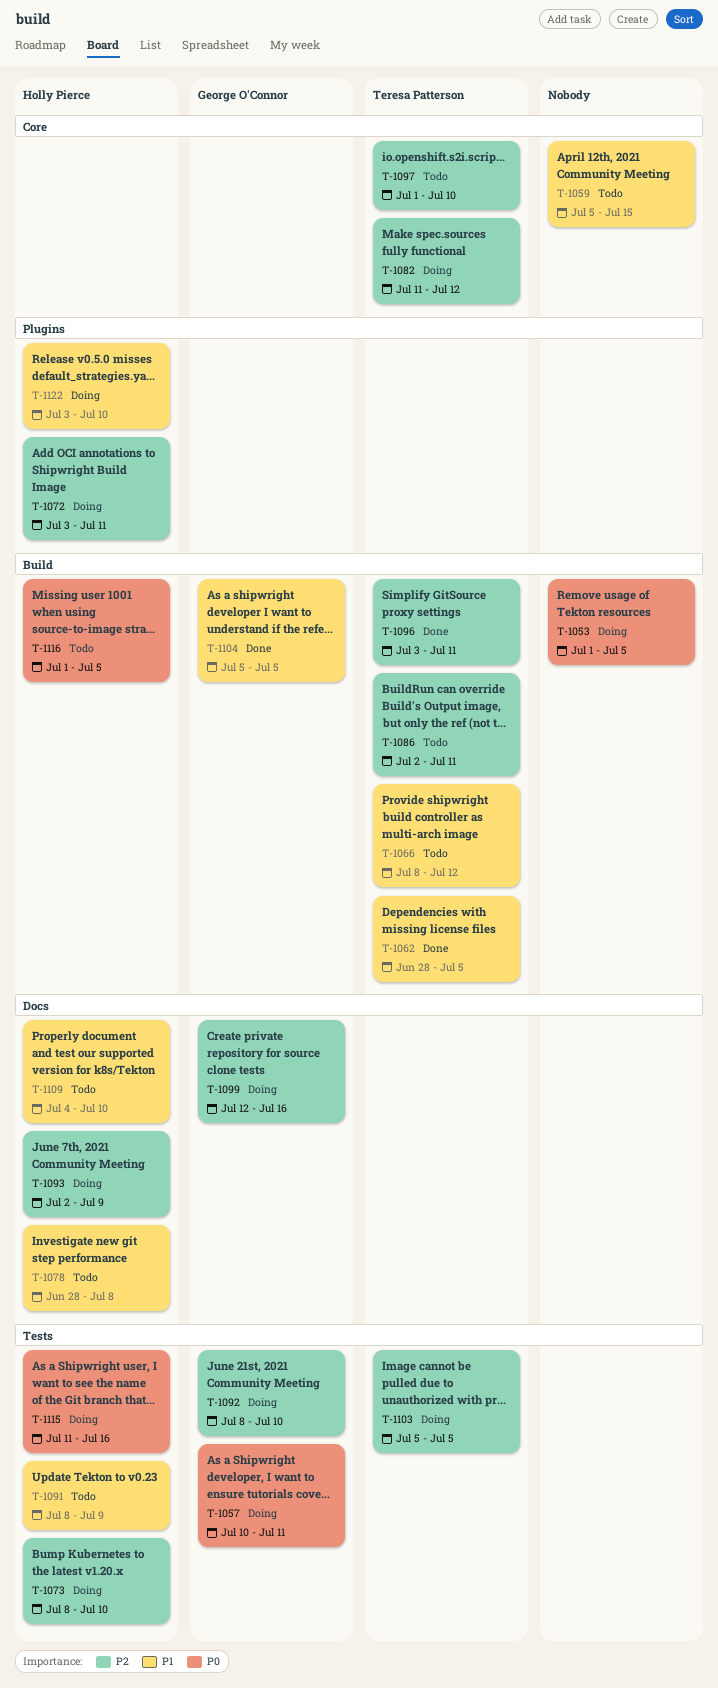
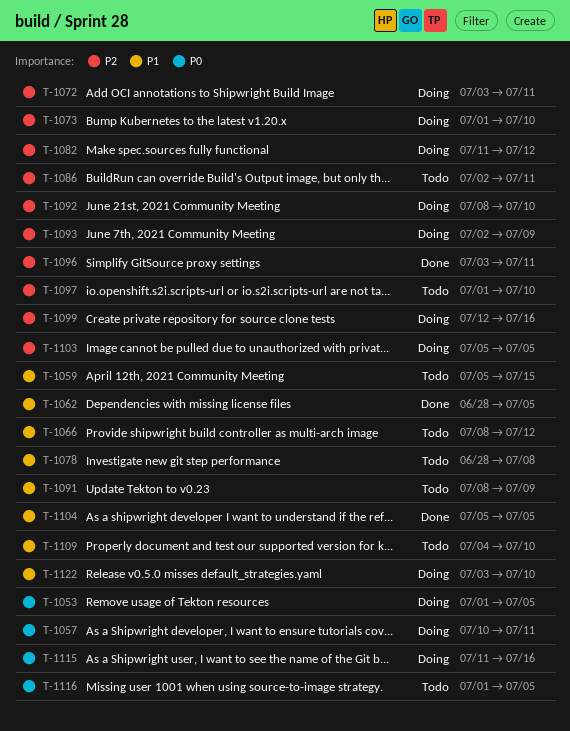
T-1073, start: Jul 8 -> Jul 1

